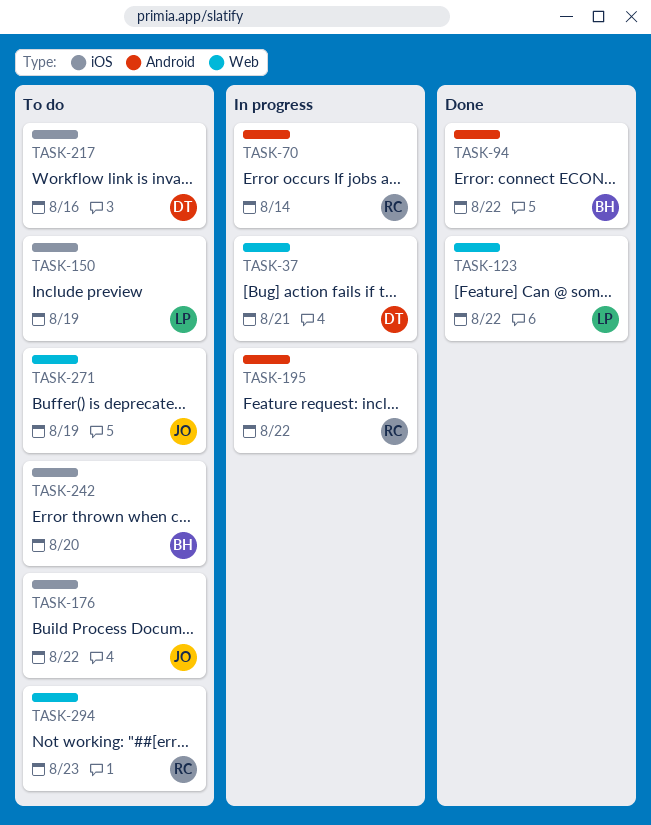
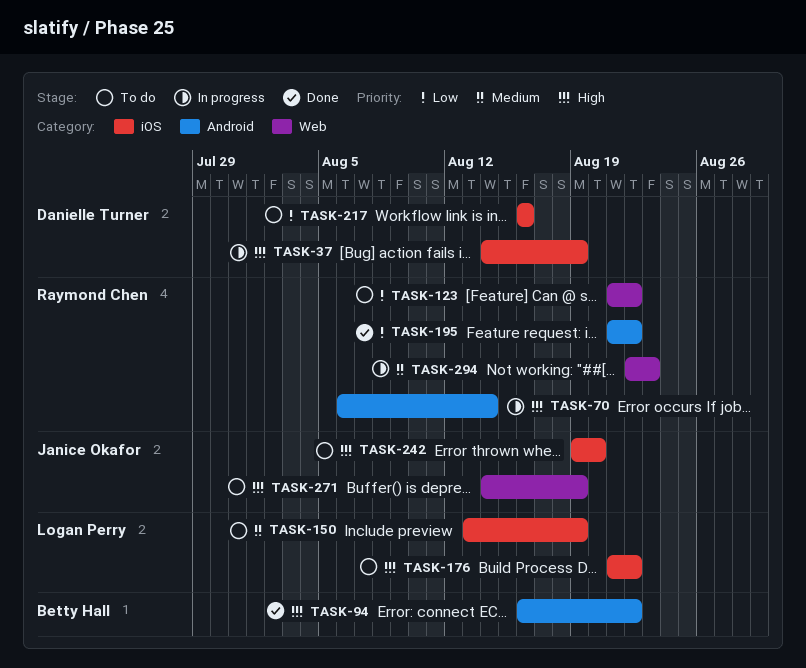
TASK-37, label: Web -> iOS
TASK-37, due: Aug 21 -> Aug 19
TASK-123, status: Done -> To do
TASK-123, owner: Logan Perry -> Raymond Chen
TASK-176, owner: Janice Okafor -> Logan Perry
TASK-195, status: In progress -> Done
TASK-242, owner: Betty Hall -> Janice Okafor
TASK-294, status: To do -> In progress

